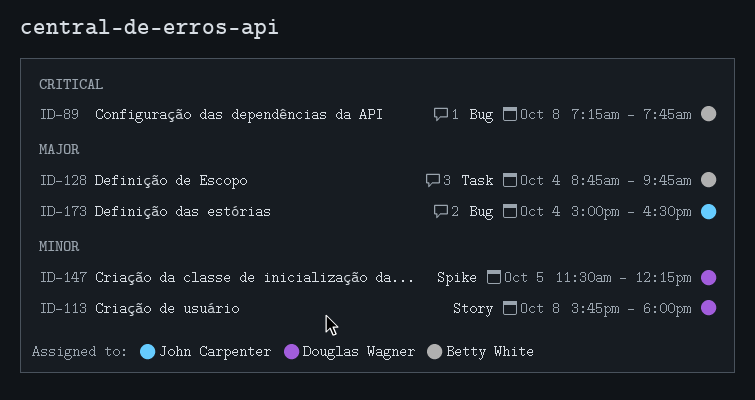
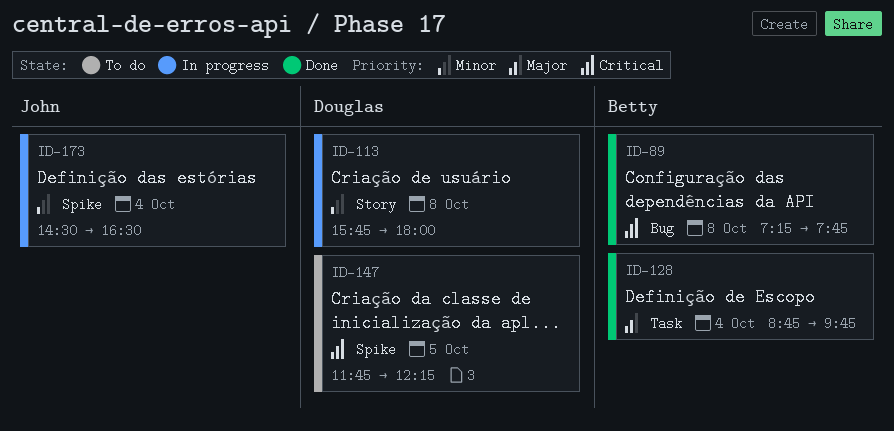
ID-147, priority: Minor -> Critical
ID-147, begins: 11:30 -> 11:45
ID-173, priority: Major -> Minor
ID-173, label: Bug -> Spike
ID-173, begins: 15:00 -> 14:30

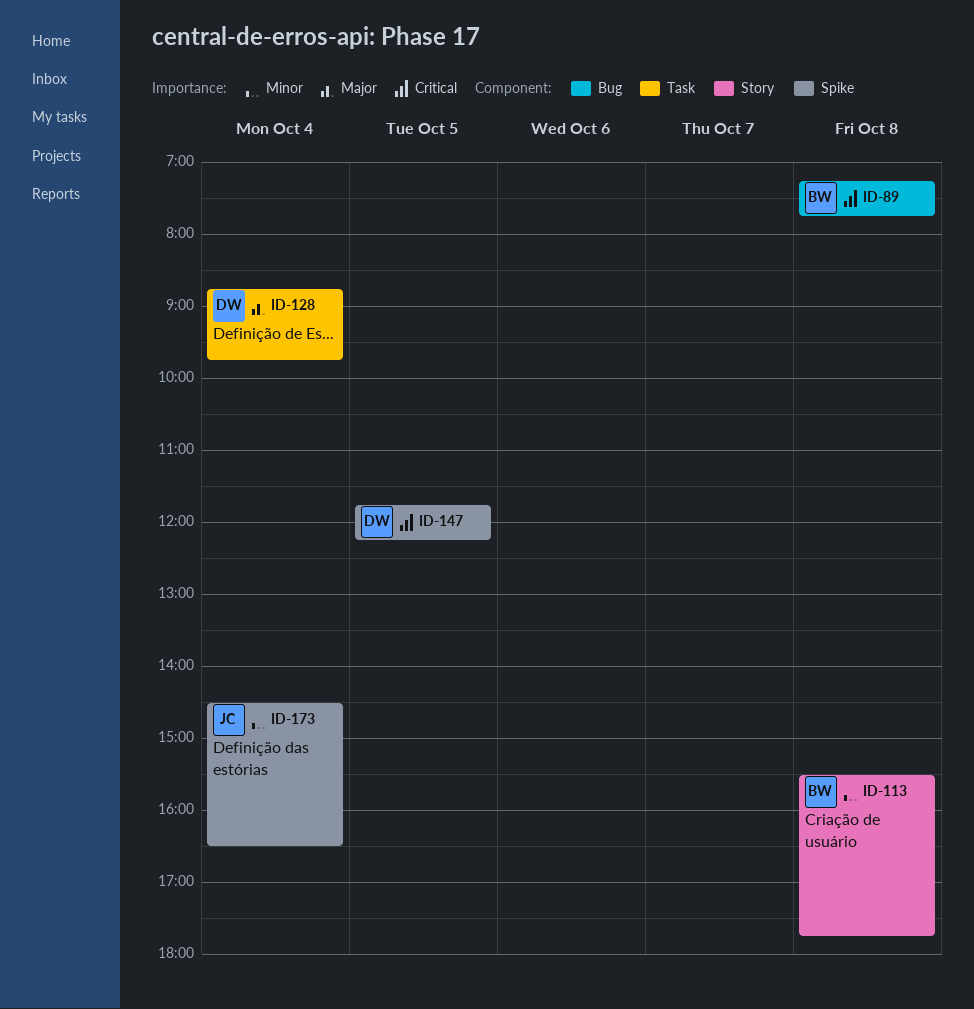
ID-113, owner: Douglas -> Betty
ID-113, begins: 15:45 -> 15:30
ID-113, ends: 18:00 -> 17:45
ID-128, owner: Betty -> Douglas

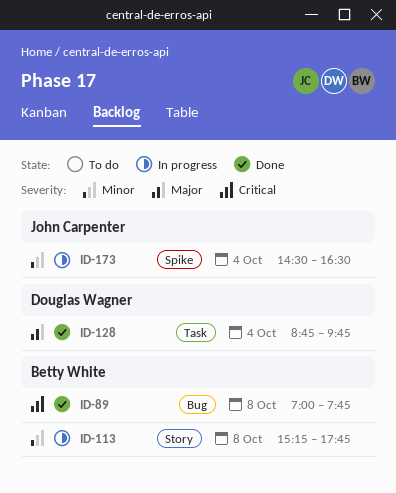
ID-89, begins: 07:15 -> 07:00
ID-113, begins: 15:30 -> 15:15
ID-147: present -> none

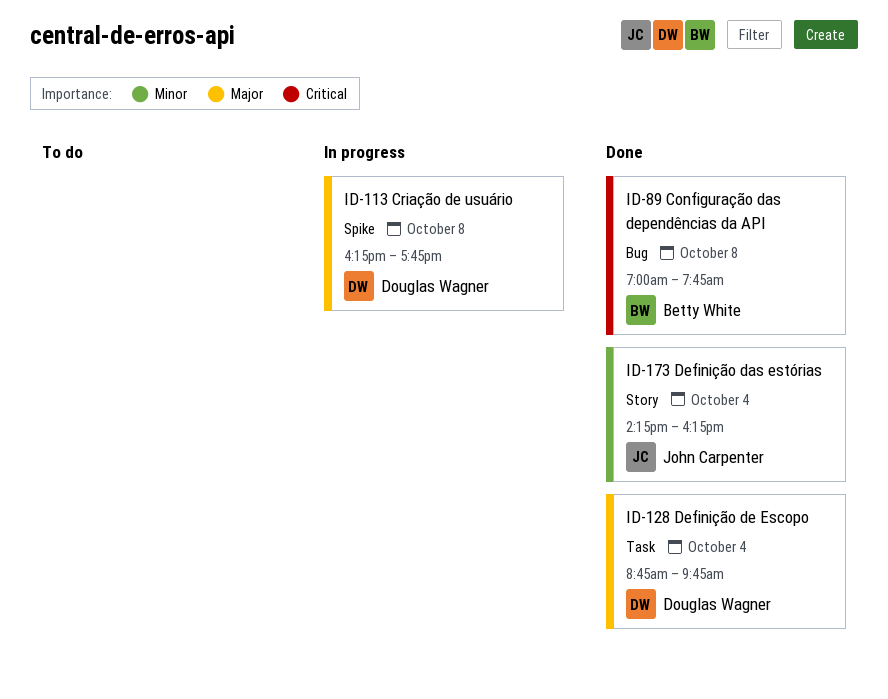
ID-113, owner: Betty White -> Douglas Wagner
ID-113, priority: Minor -> Major
ID-113, label: Story -> Spike
ID-113, begins: 15:15 -> 16:15
ID-173, status: In progress -> Done
ID-173, label: Spike -> Story
ID-173, begins: 14:30 -> 14:15
ID-173, ends: 16:30 -> 16:15

